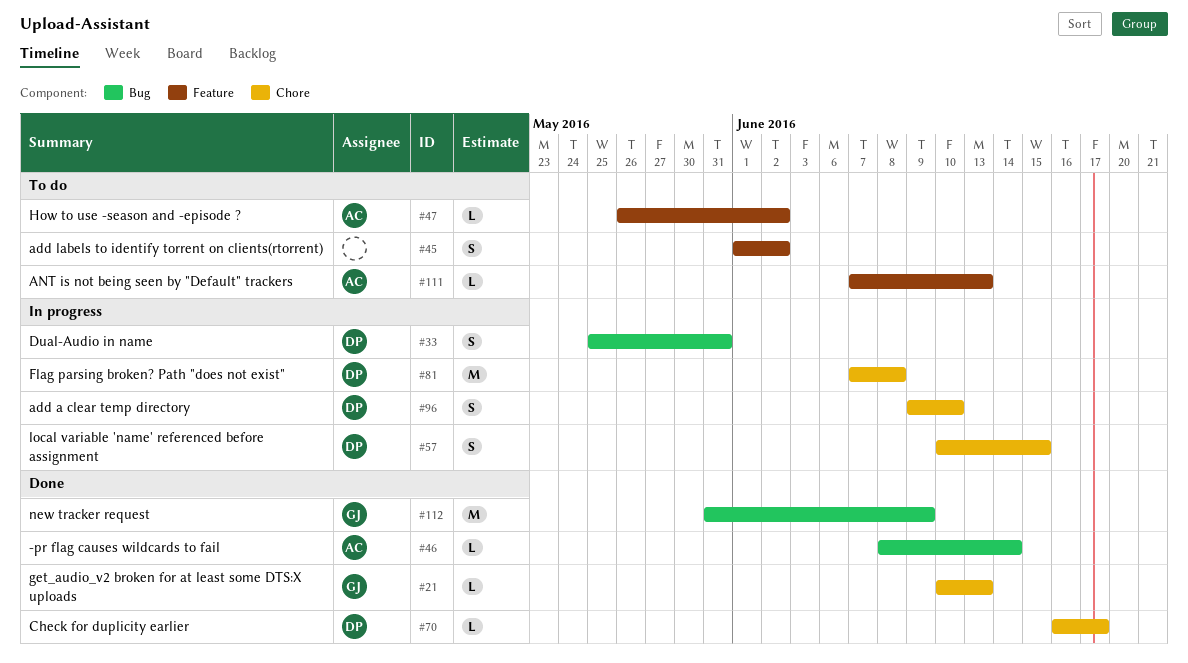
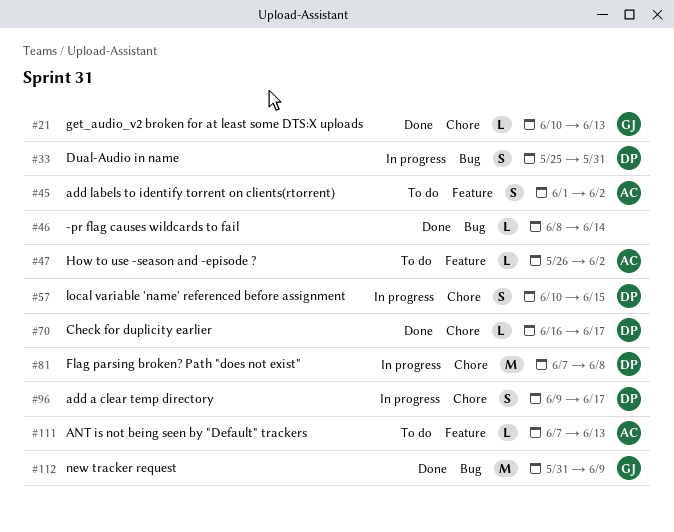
#45, owner: none -> AC
#46, owner: AC -> none
#96, due: Jun 10 -> Jun 17

